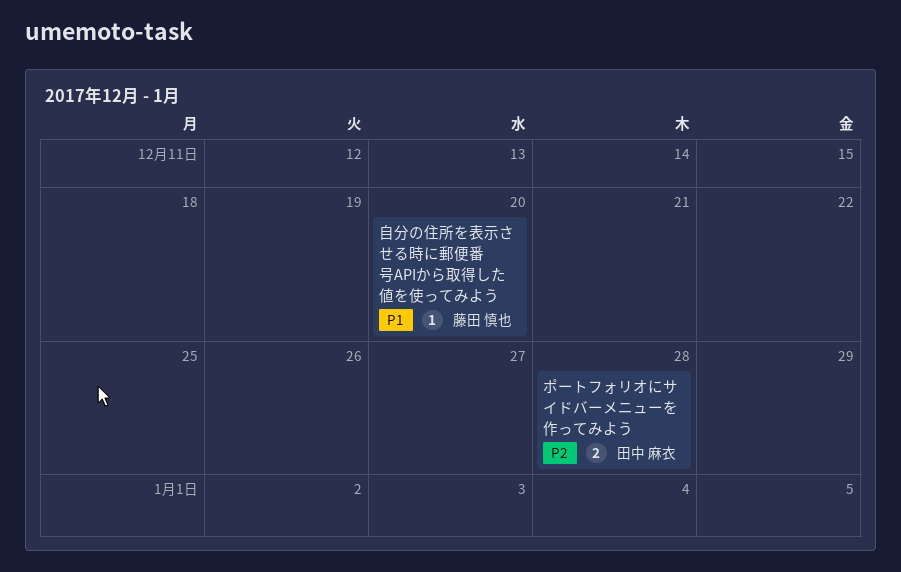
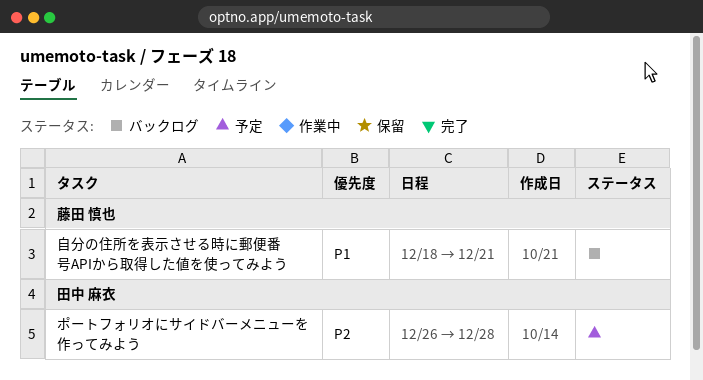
自分の住所を表示させる時に郵便番号APIから取得した値を使ってみよう, due: Dec 20 -> Dec 21

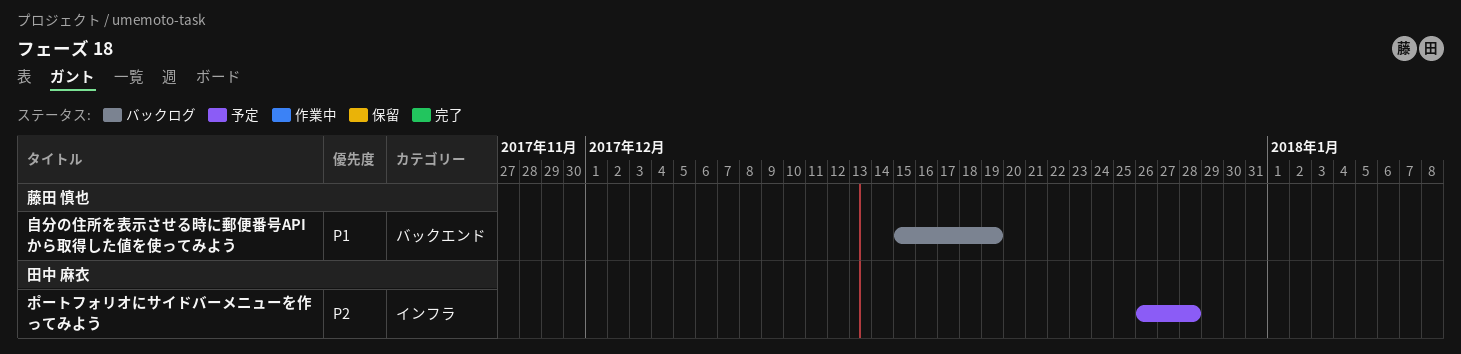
自分の住所を表示させる時に郵便番号APIから取得した値を使ってみよう, start: Dec 18 -> Dec 15
自分の住所を表示させる時に郵便番号APIから取得した値を使ってみよう, due: Dec 21 -> Dec 19

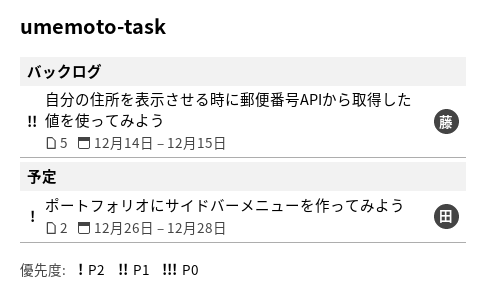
自分の住所を表示させる時に郵便番号APIから取得した値を使ってみよう, start: Dec 15 -> Dec 14
自分の住所を表示させる時に郵便番号APIから取得した値を使ってみよう, due: Dec 19 -> Dec 15

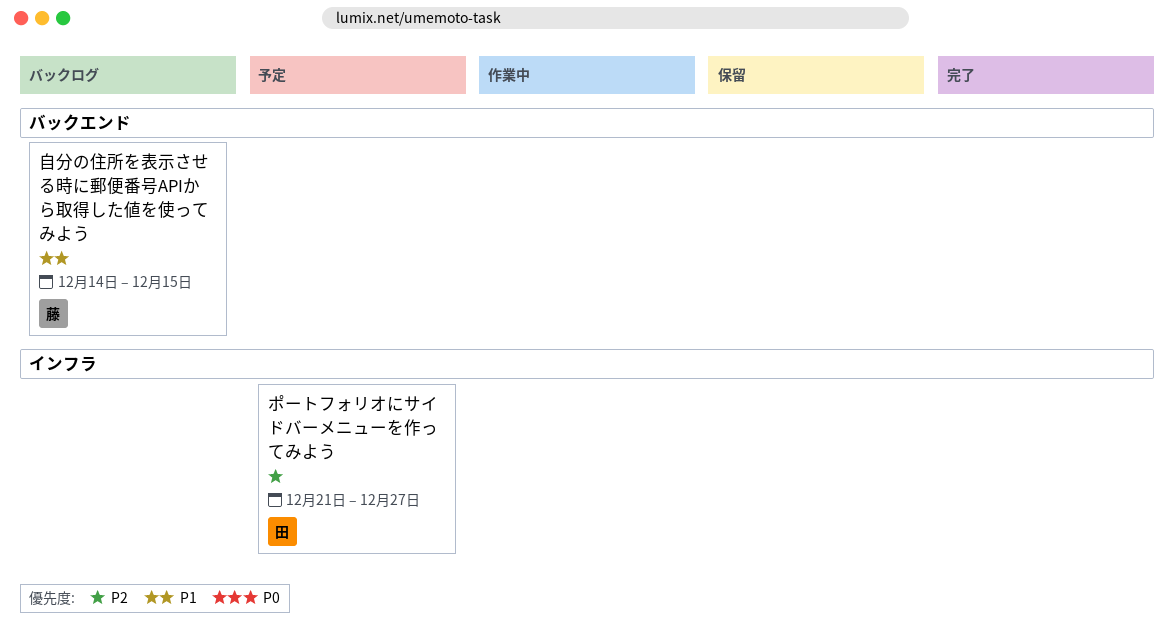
ポートフォリオにサイドバーメニューを作ってみよう, start: Dec 26 -> Dec 21
ポートフォリオにサイドバーメニューを作ってみよう, due: Dec 28 -> Dec 27

